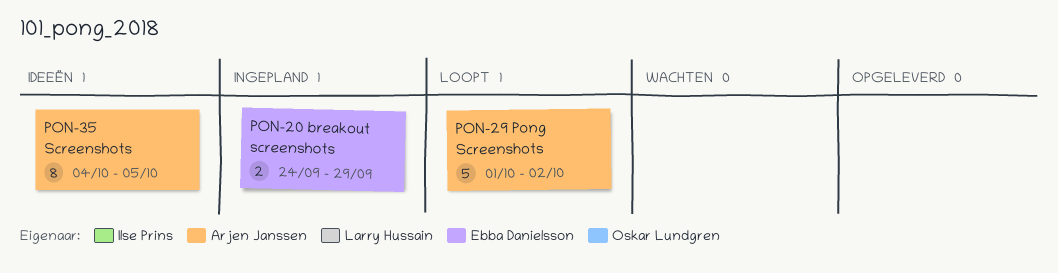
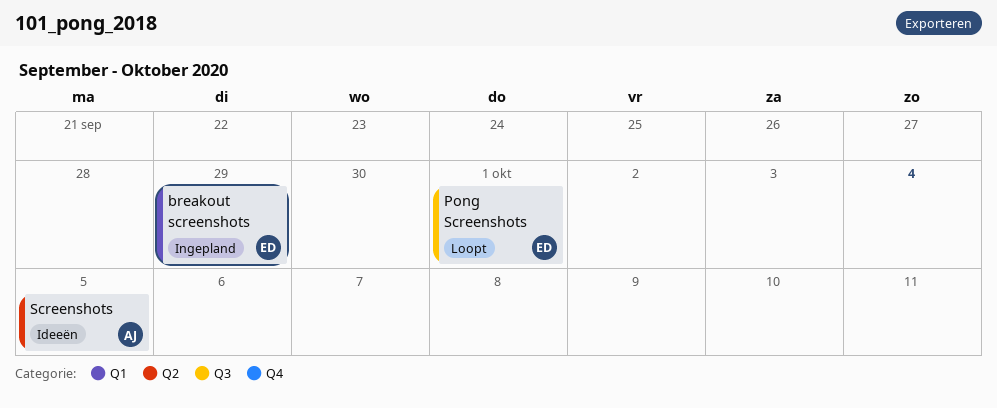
Pong Screenshots, owner: Arjen Janssen -> Ebba Danielsson
Pong Screenshots, due: Oct 2 -> Oct 1

